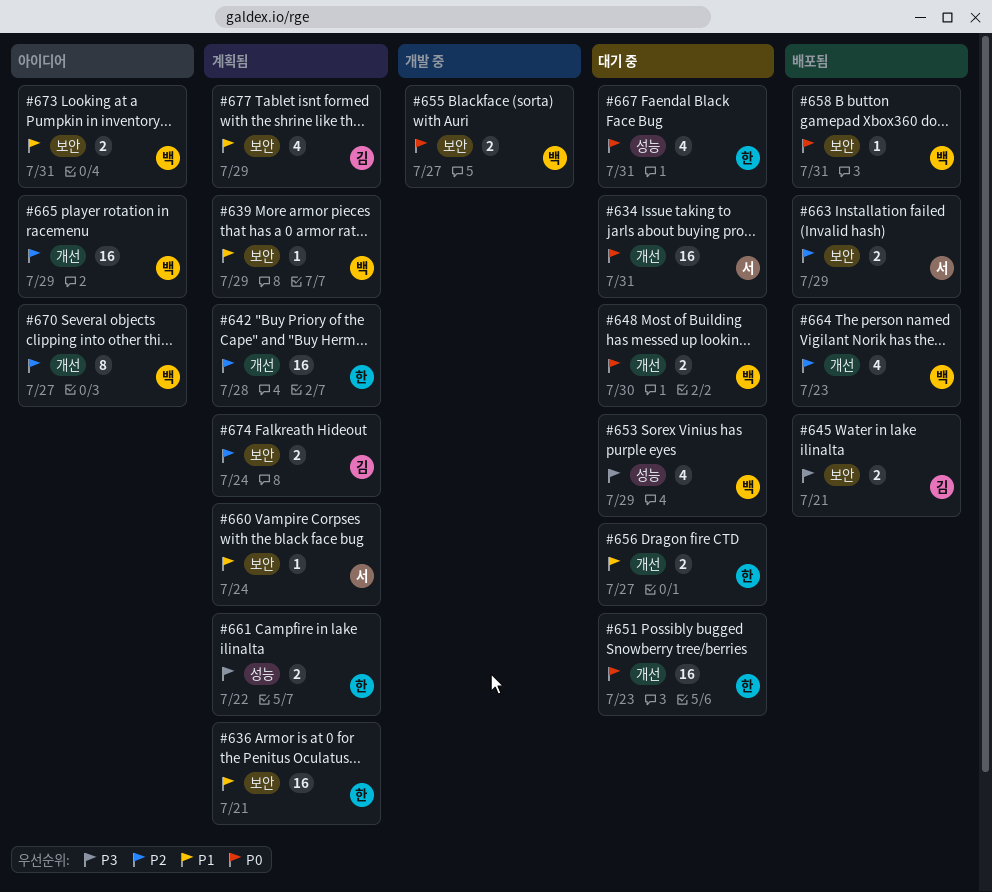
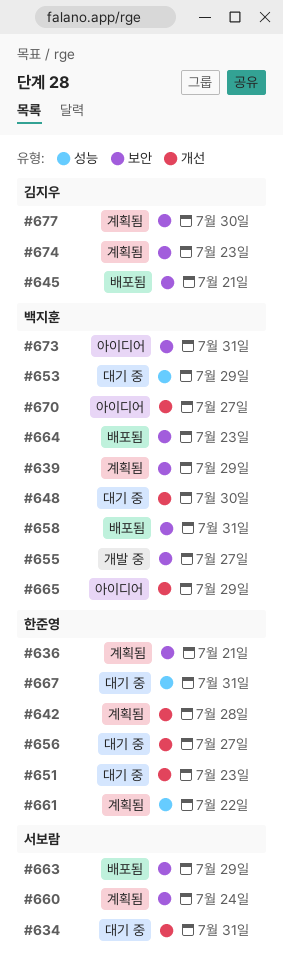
#664, label: 개선 -> 보안
#674, due: Jul 24 -> Jul 23
#677, due: Jul 29 -> Jul 30

